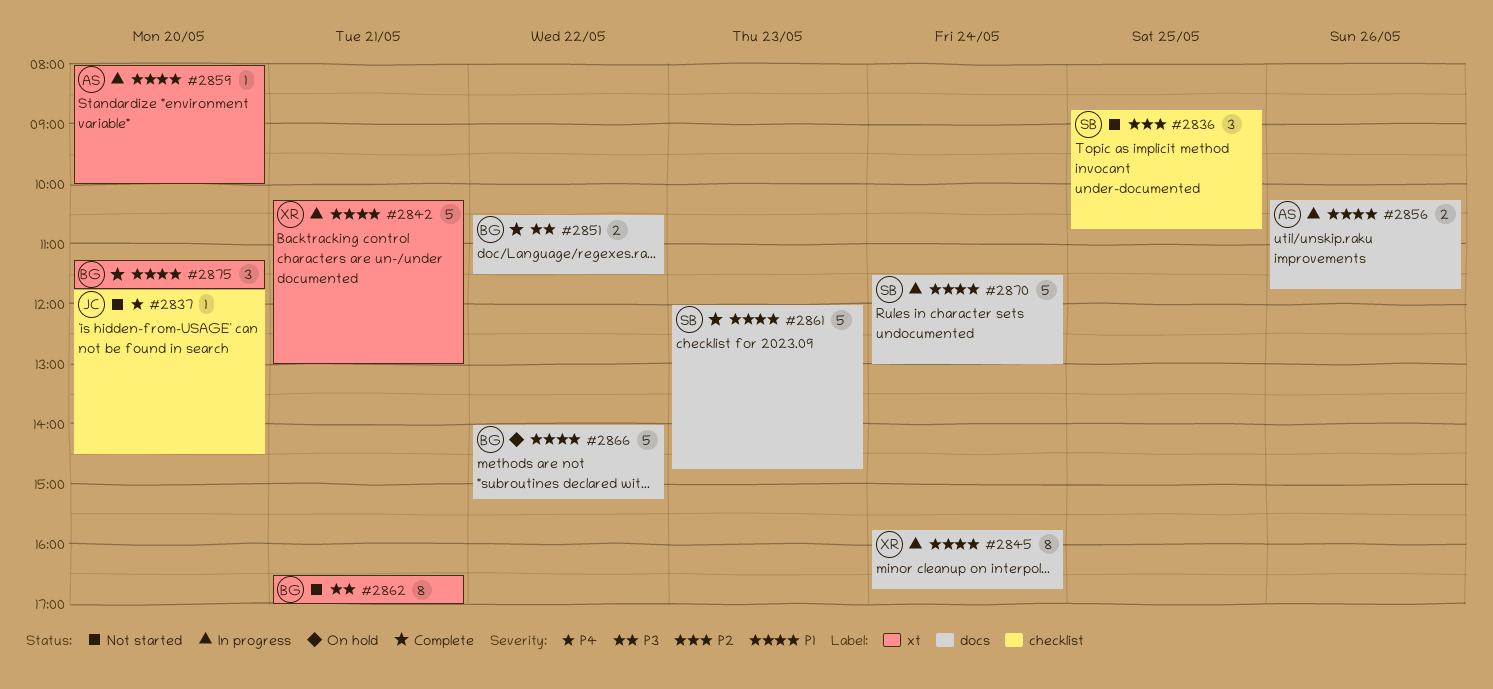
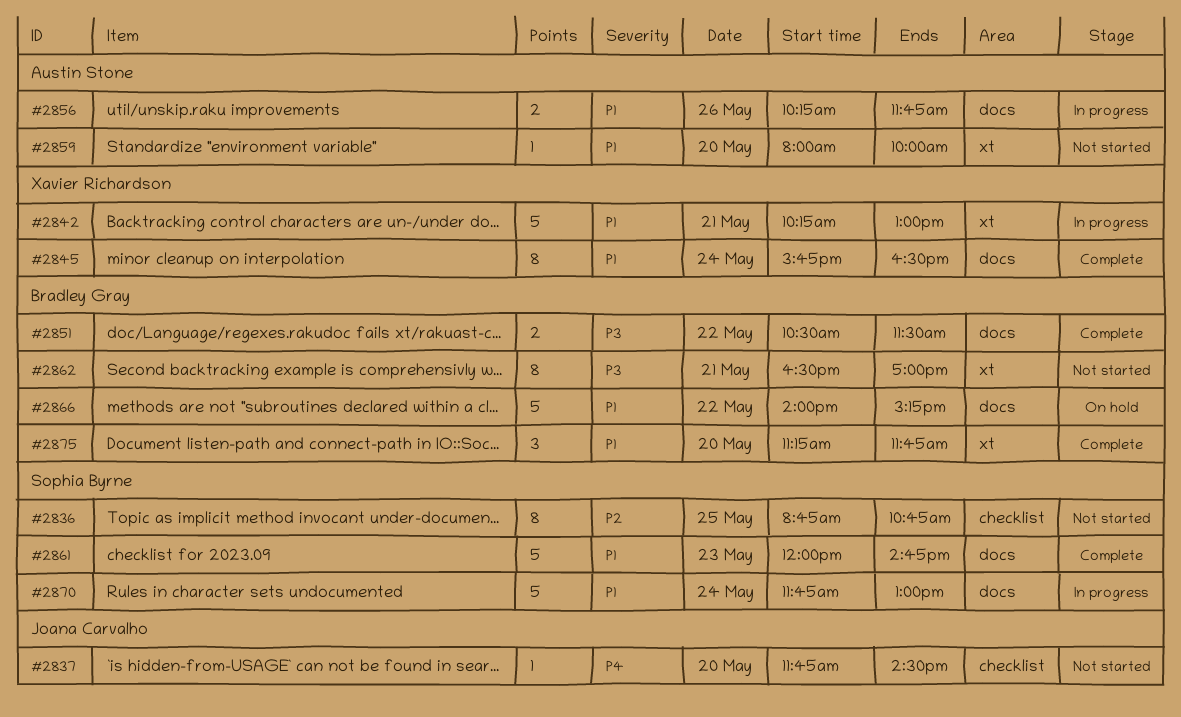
#2836, estimate: 3 -> 8
#2845, status: In progress -> Complete
#2845, ends: 16:45 -> 16:30
#2859, status: In progress -> Not started
#2870, begins: 11:30 -> 11:45

